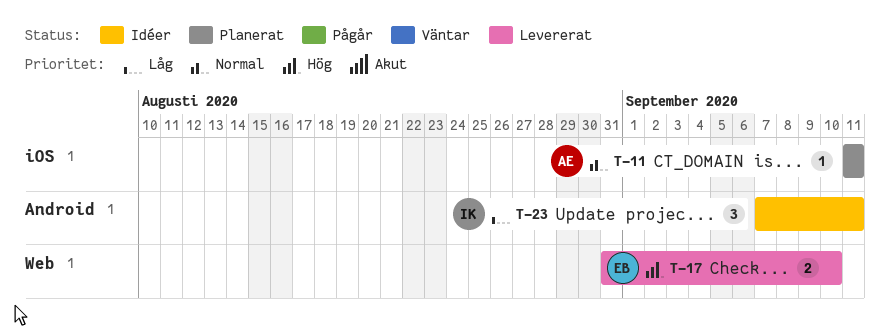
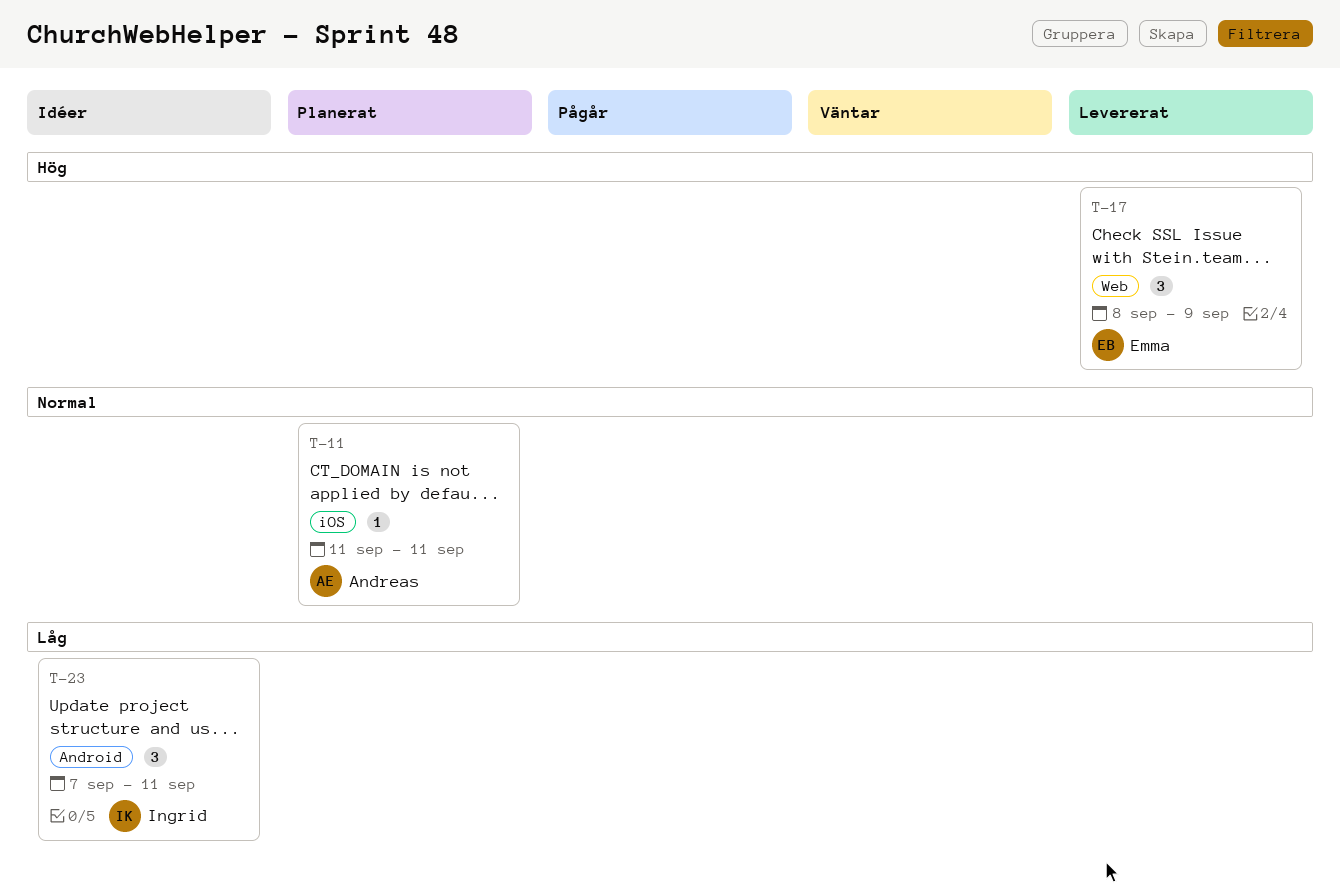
T-17, estimate: 2 -> 3
T-17, start: Aug 31 -> Sep 8
T-17, due: Sep 10 -> Sep 9

